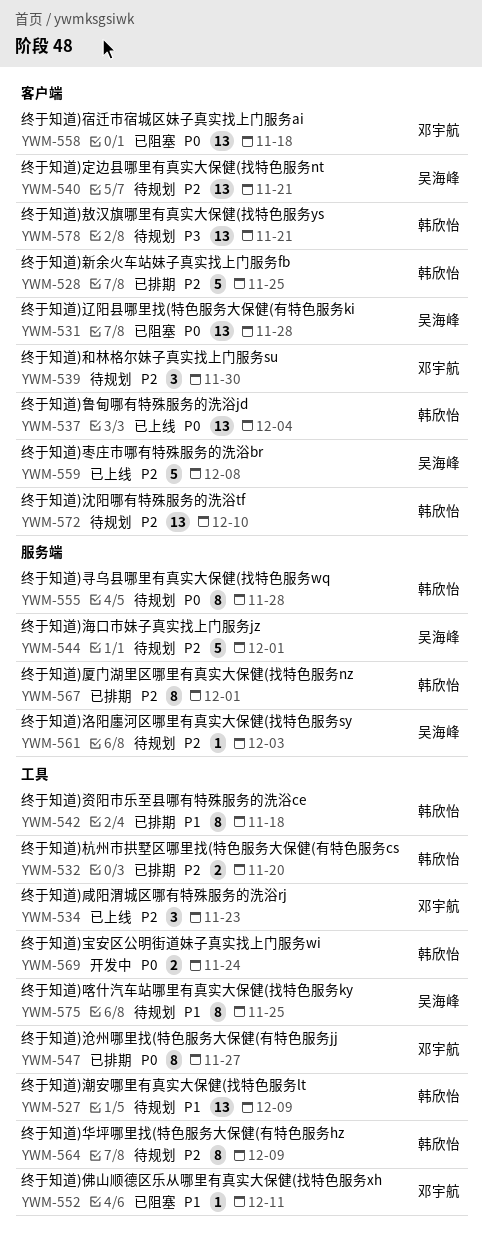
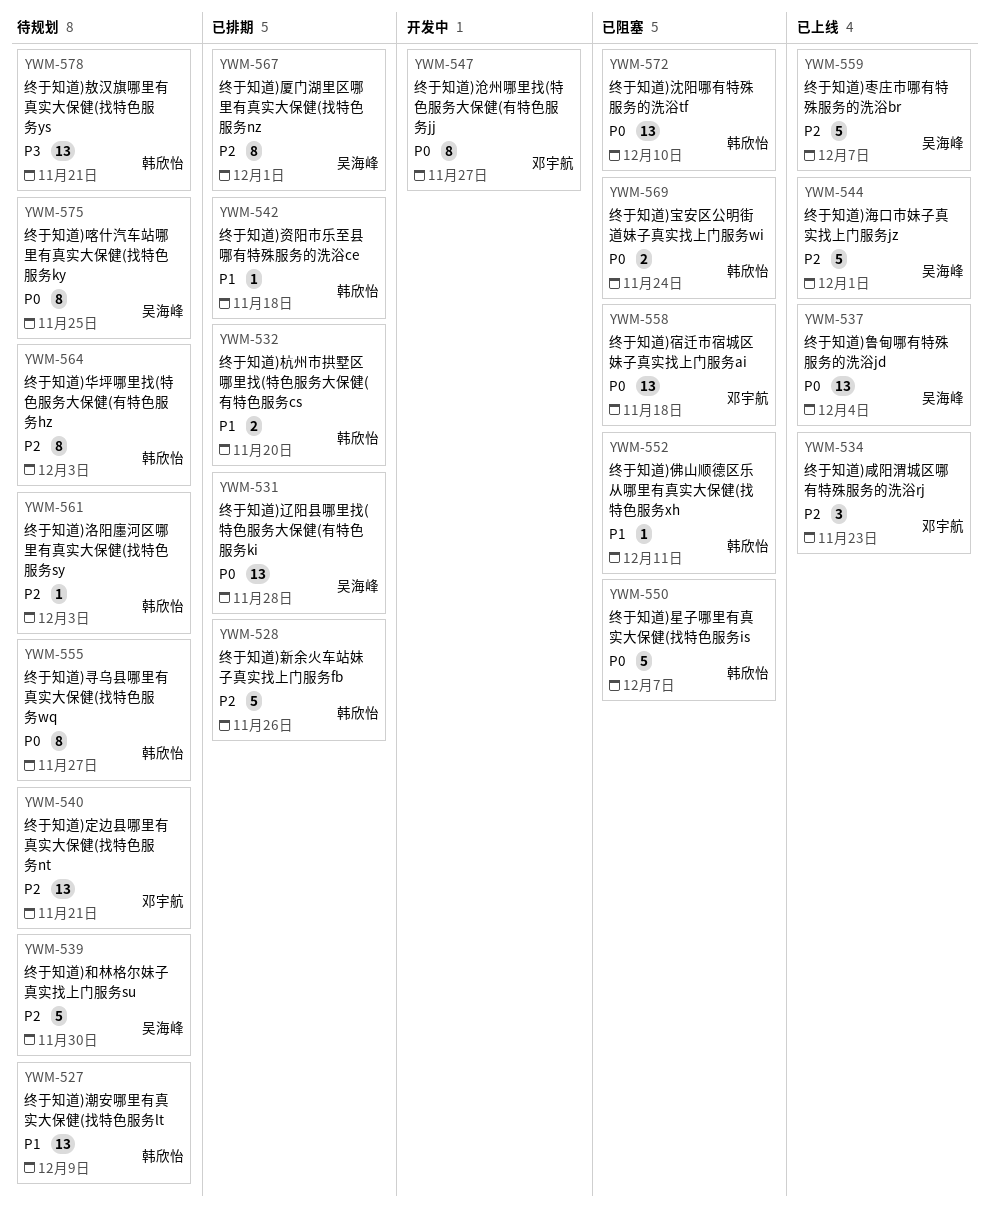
YWM-528, due: Nov 25 -> Nov 26
YWM-531, status: 已阻塞 -> 已排期
YWM-532, priority: P2 -> P1
YWM-537, owner: 韩欣怡 -> 吴海峰
YWM-539, owner: 邓宇航 -> 吴海峰
YWM-539, estimate: 3 -> 5
YWM-540, owner: 吴海峰 -> 邓宇航
YWM-542, estimate: 8 -> 1
YWM-544, status: 待规划 -> 已上线
YWM-547, status: 已排期 -> 开发中
YWM-550: none -> present
YWM-552, owner: 邓宇航 -> 韩欣怡
YWM-555, due: Nov 28 -> Nov 27
YWM-559, due: Dec 8 -> Dec 7
YWM-561, owner: 吴海峰 -> 韩欣怡
YWM-564, due: Dec 9 -> Dec 3
YWM-567, owner: 韩欣怡 -> 吴海峰
YWM-569, status: 开发中 -> 已阻塞
YWM-572, status: 待规划 -> 已阻塞
YWM-572, priority: P2 -> P0
YWM-575, priority: P1 -> P0

